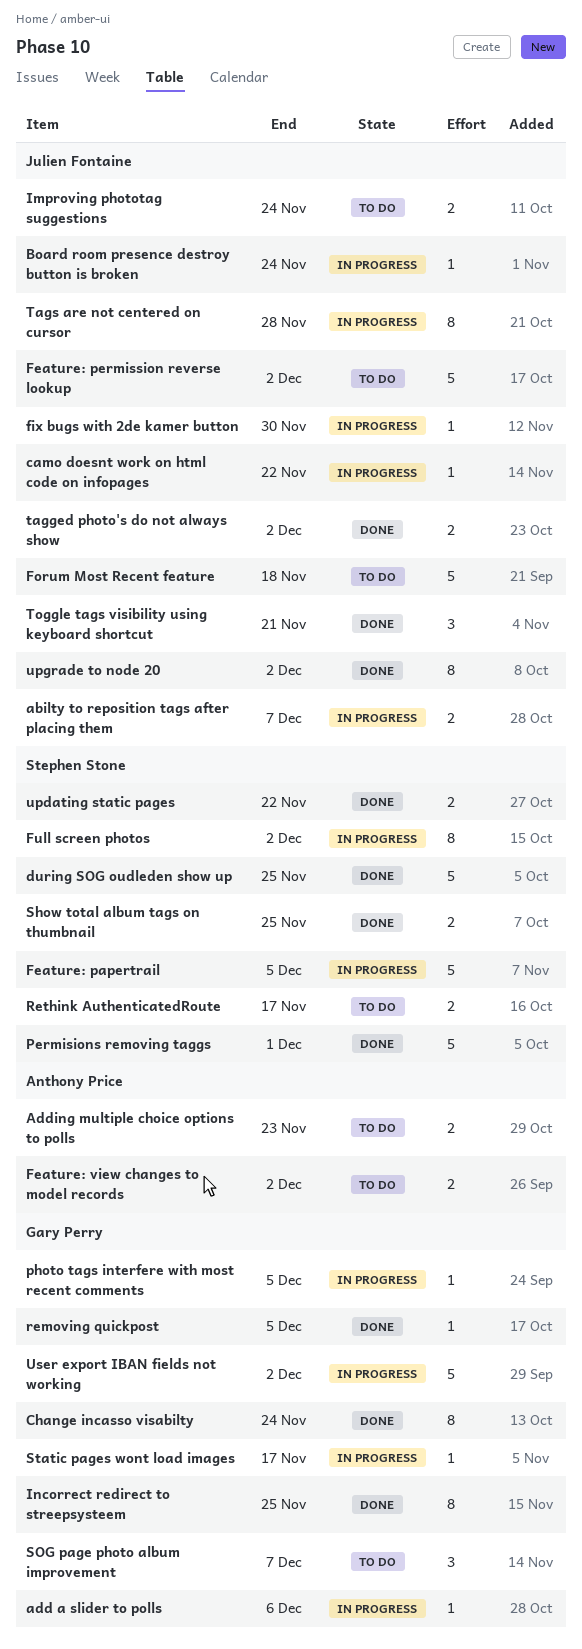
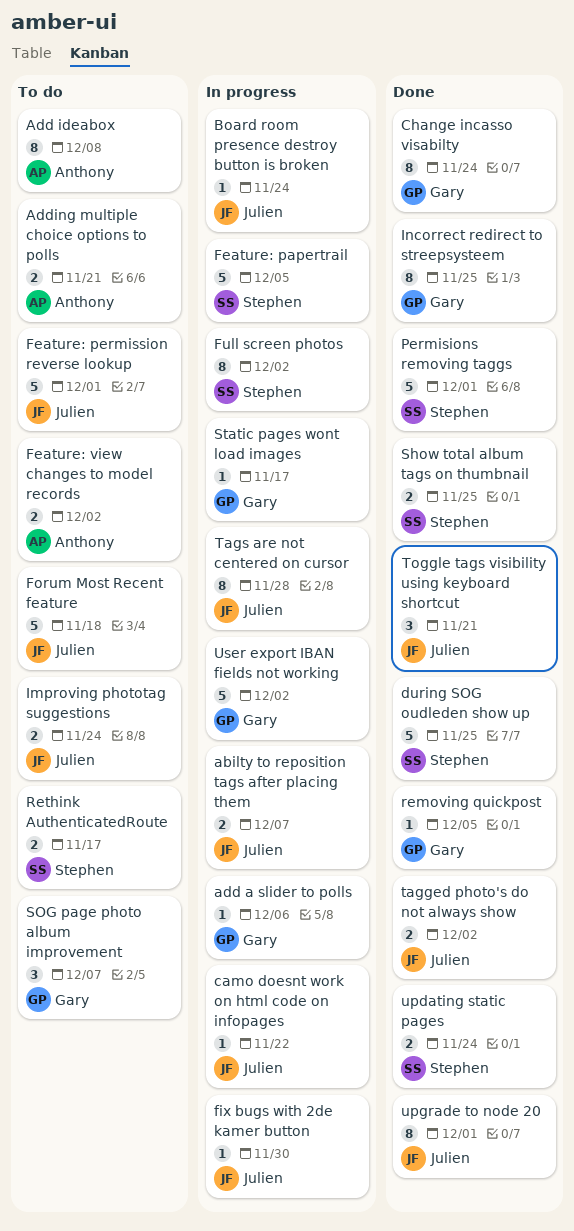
Add ideabox: none -> present
Adding multiple choice options to polls, due: Nov 23 -> Nov 21
Feature: permission reverse lookup, due: Dec 2 -> Dec 1
photo tags interfere with most recent comments: present -> none
updating static pages, due: Nov 22 -> Nov 24
upgrade to node 20, due: Dec 2 -> Dec 1

